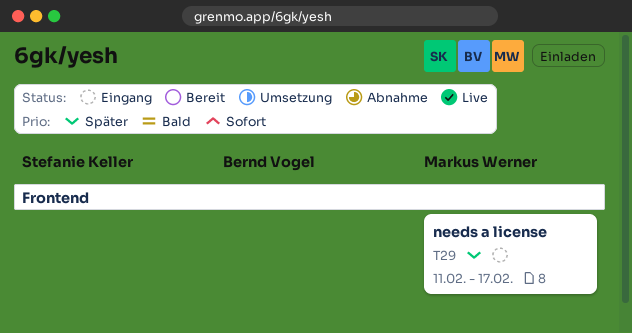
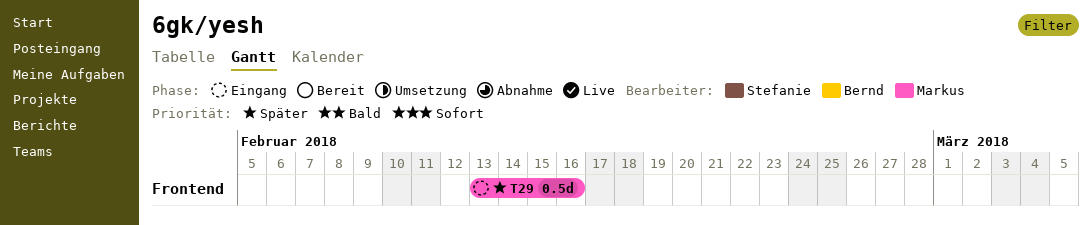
T29, start: Feb 11 -> Feb 13
T29, due: Feb 17 -> Feb 16

